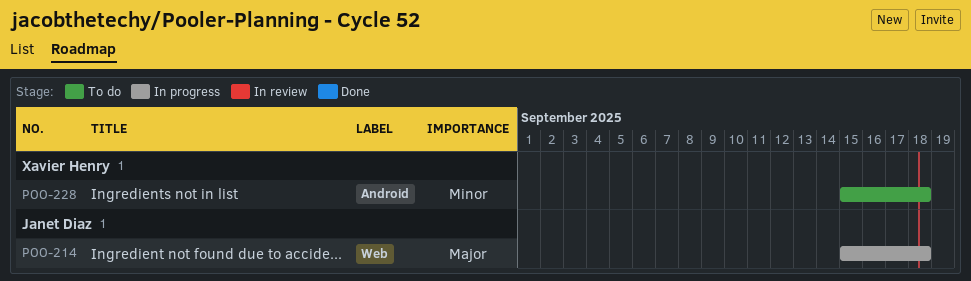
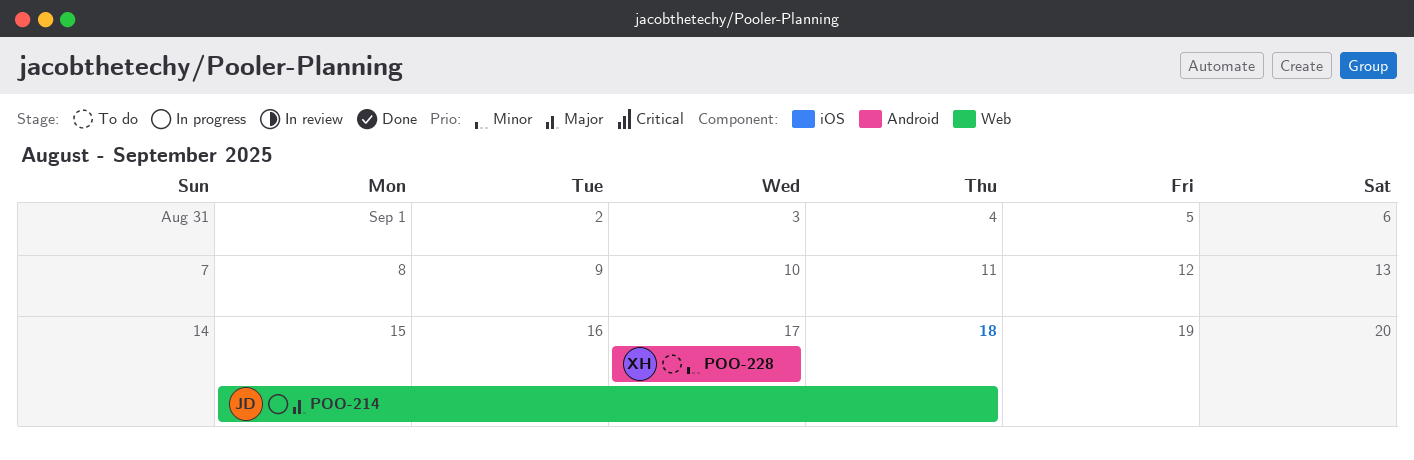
POO-228, start: Sep 15 -> Sep 17
POO-228, due: Sep 18 -> Sep 17

